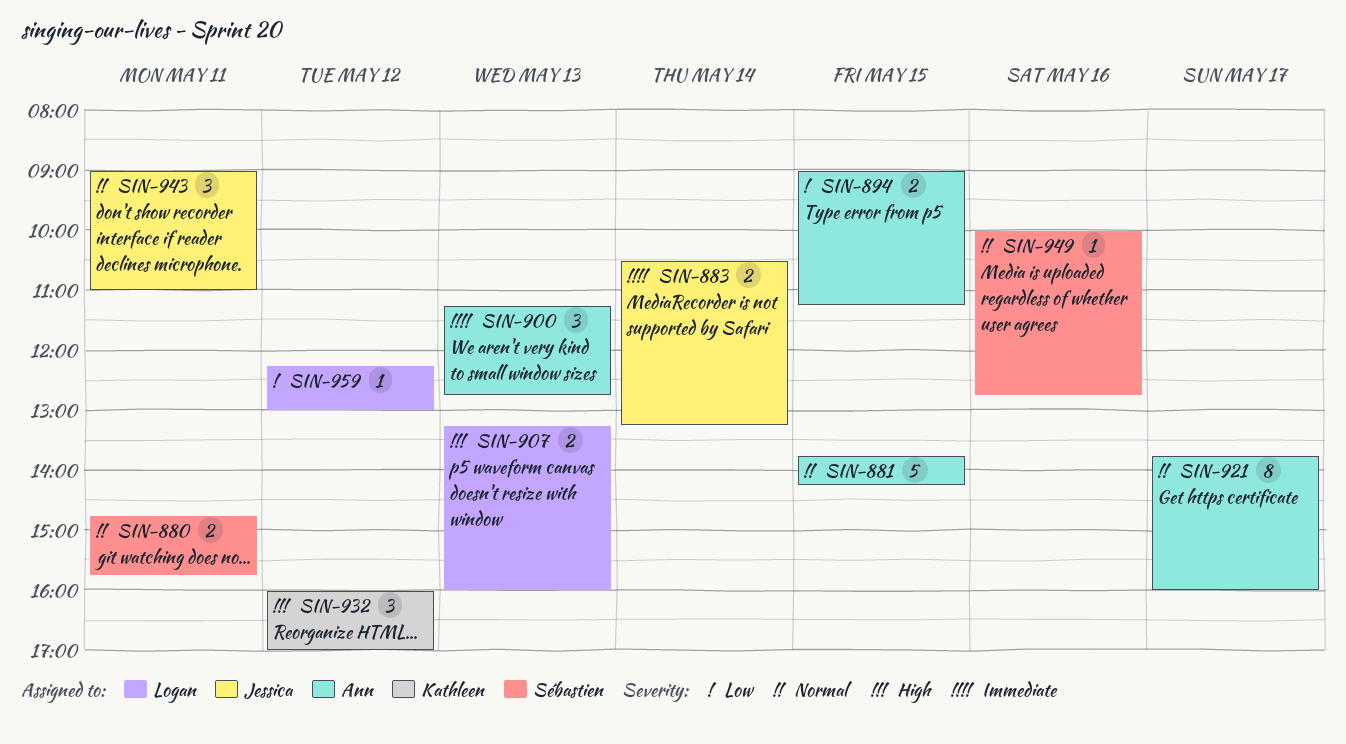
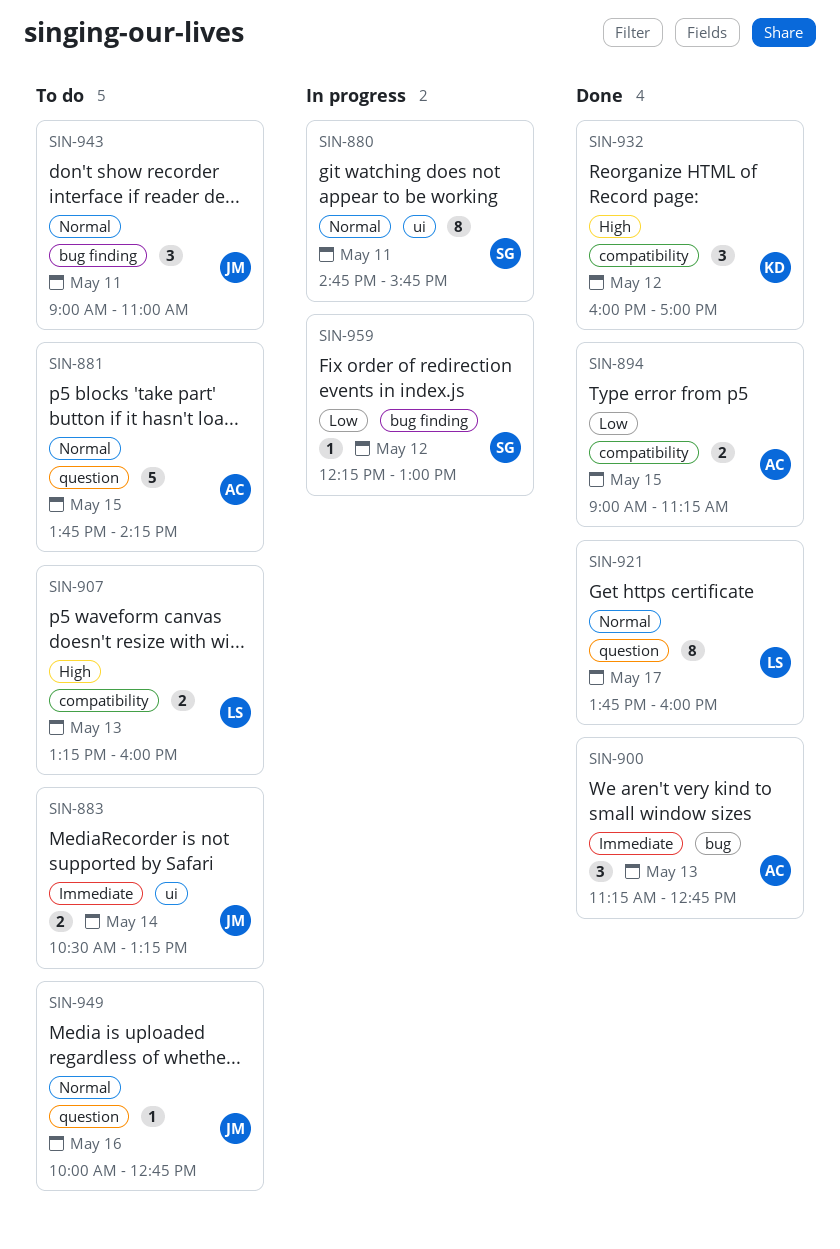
SIN-880, estimate: 2 -> 8
SIN-921, owner: Ann -> Logan
SIN-949, owner: Sébastien -> Jessica
SIN-959, owner: Logan -> Sébastien

